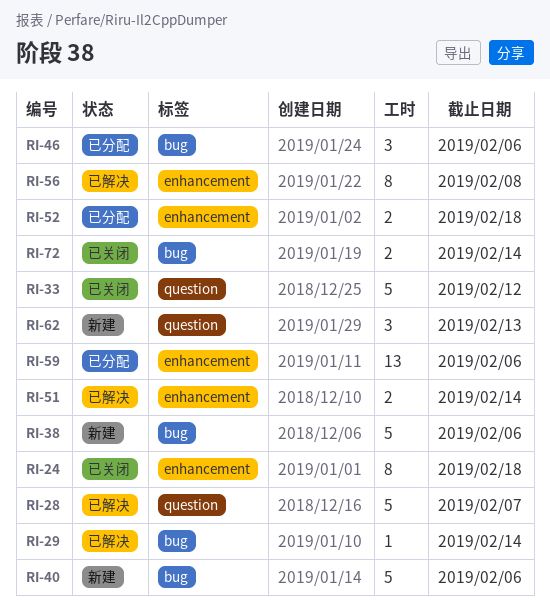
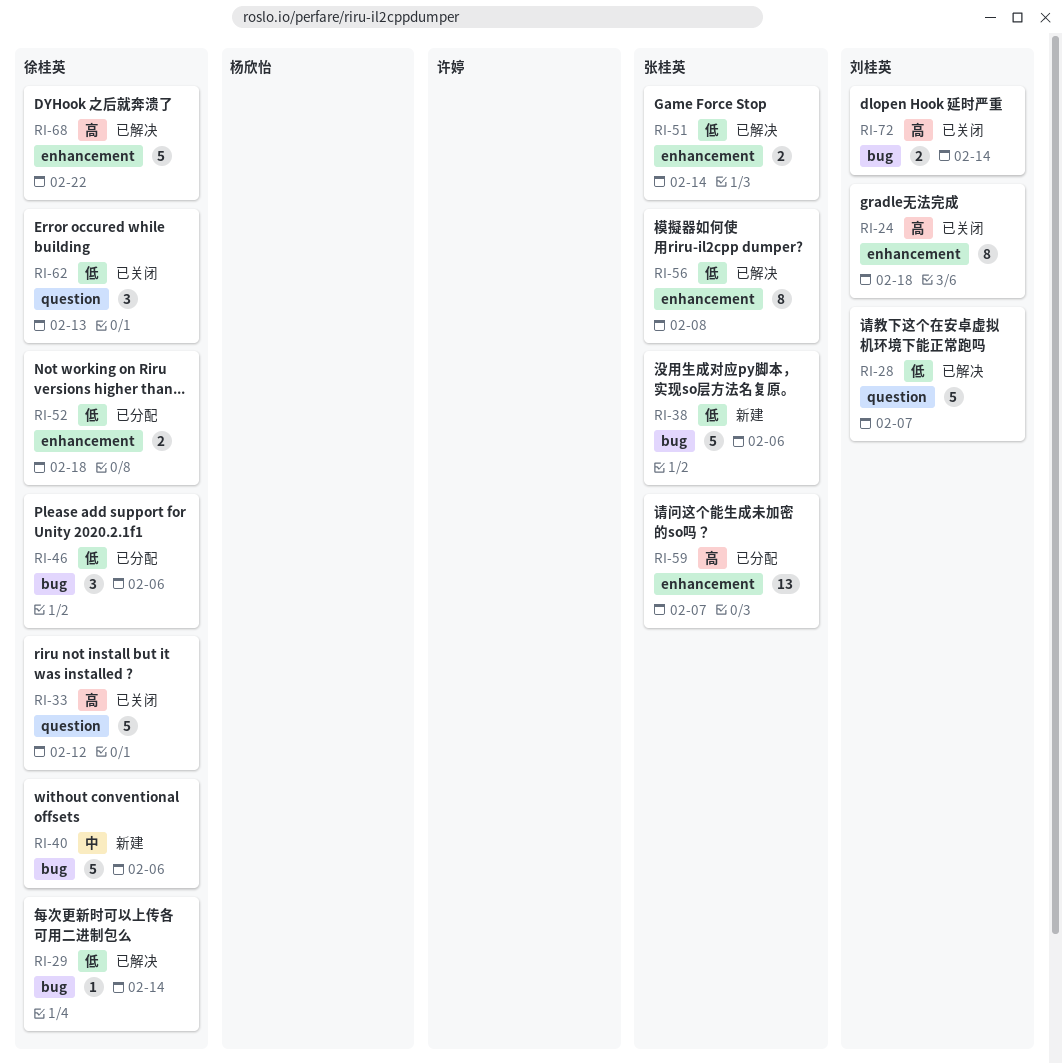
RI-59, due: Feb 6 -> Feb 7
RI-62, status: 新建 -> 已关闭
RI-68: none -> present

